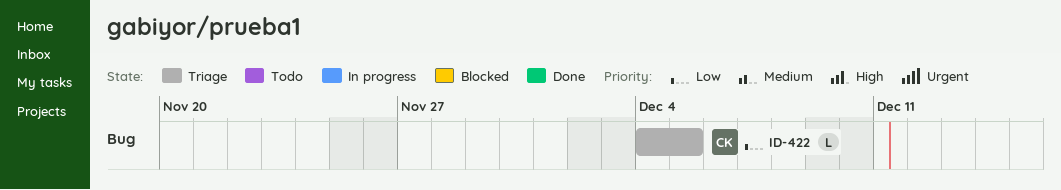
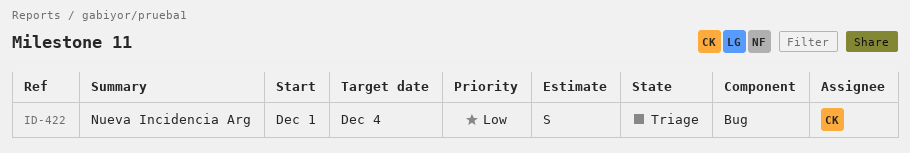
ID-422, estimate: L -> S
ID-422, start: Dec 4 -> Dec 1
ID-422, due: Dec 5 -> Dec 4

